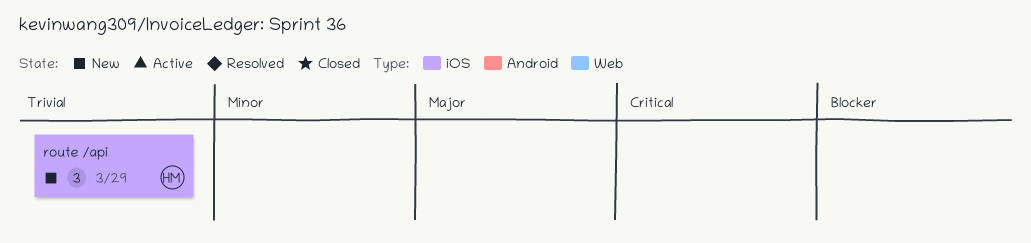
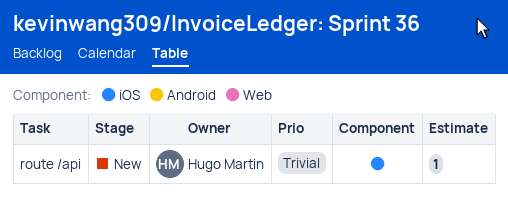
route /api, estimate: 3 -> 1

